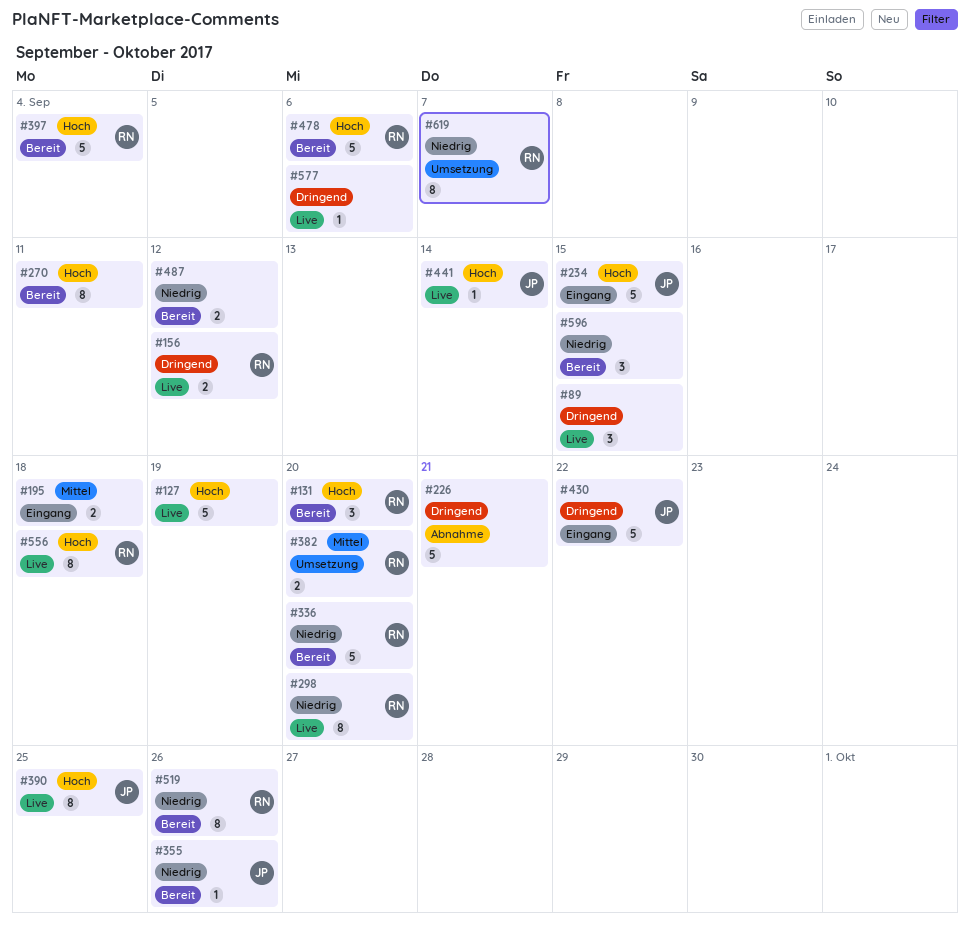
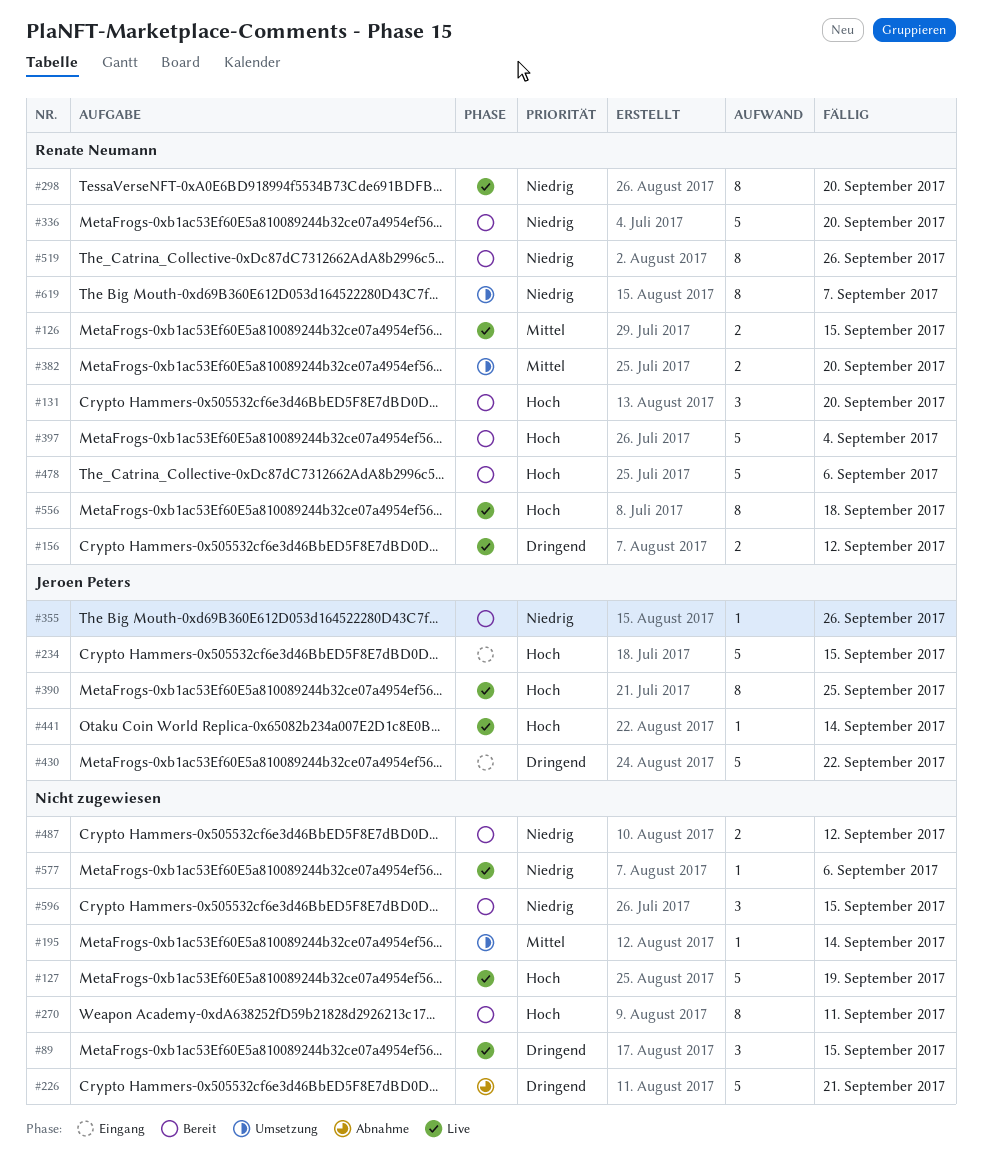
#126: none -> present
#195, status: Eingang -> Umsetzung
#195, estimate: 2 -> 1
#195, due: Sep 18 -> Sep 14
#577, priority: Dringend -> Niedrig

